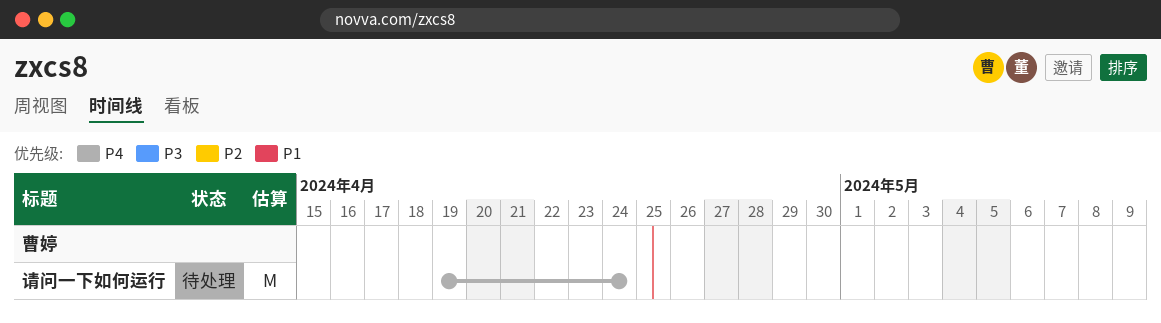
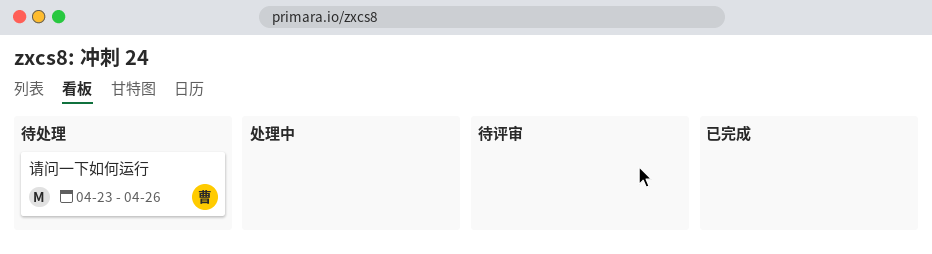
请问一下如何运行, start: Apr 19 -> Apr 23
请问一下如何运行, due: Apr 24 -> Apr 26

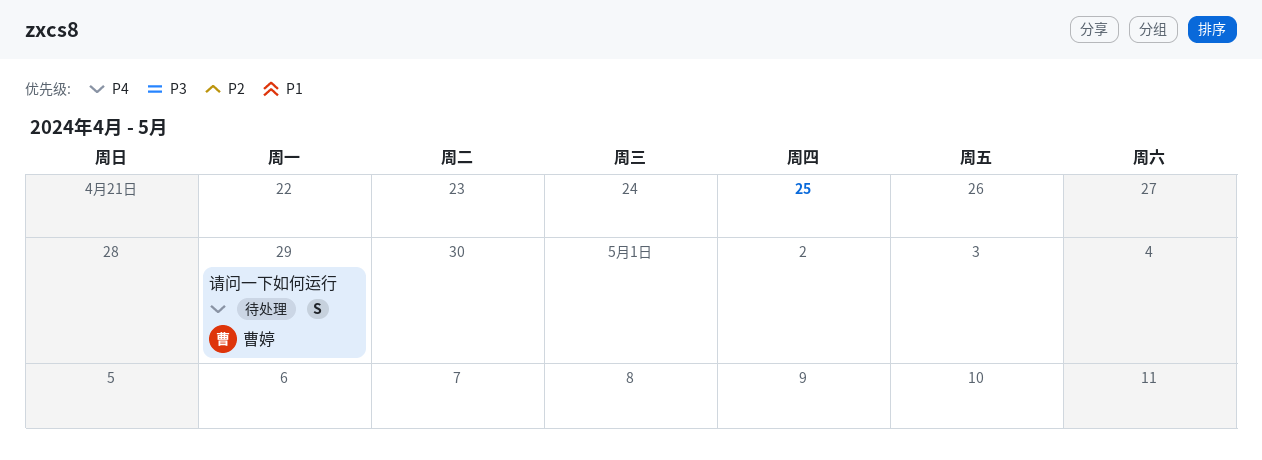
请问一下如何运行, estimate: M -> S
请问一下如何运行, due: Apr 26 -> Apr 29

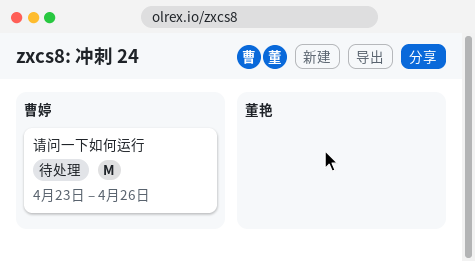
请问一下如何运行, estimate: S -> M
请问一下如何运行, due: Apr 29 -> Apr 26

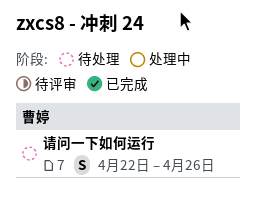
请问一下如何运行, estimate: M -> S
请问一下如何运行, start: Apr 23 -> Apr 22

